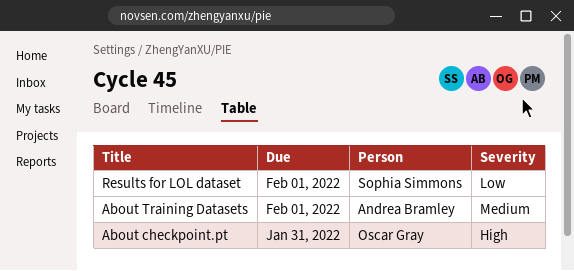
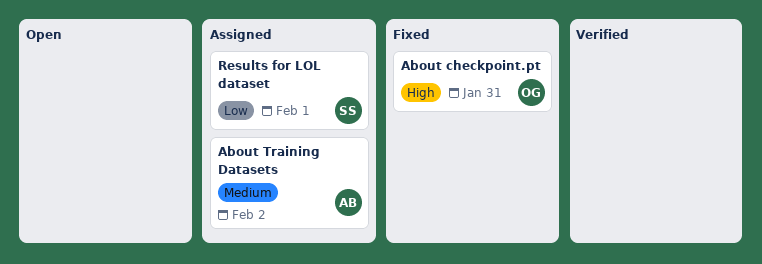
About Training Datasets, due: Feb 1 -> Feb 2

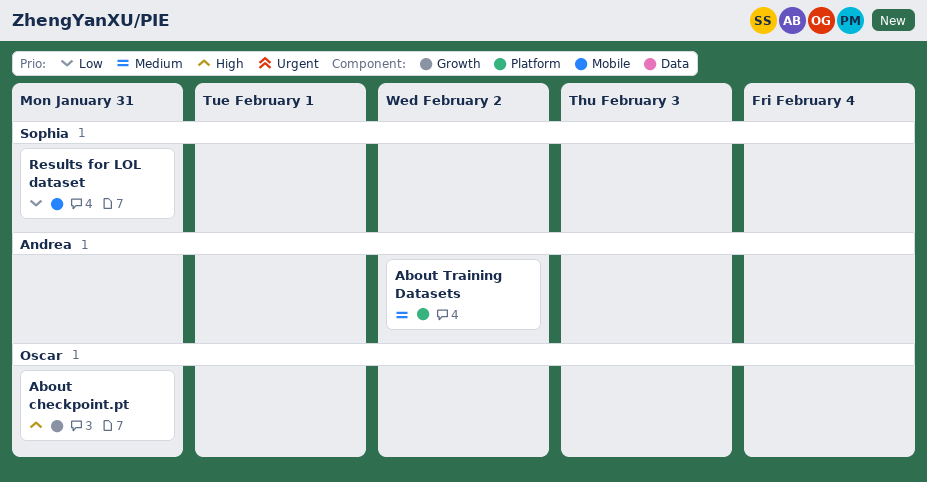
Results for LOL dataset, due: Feb 1 -> Jan 31

